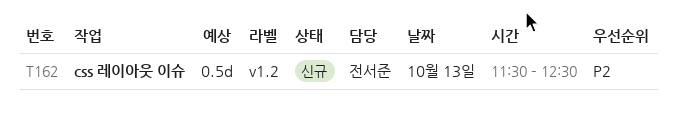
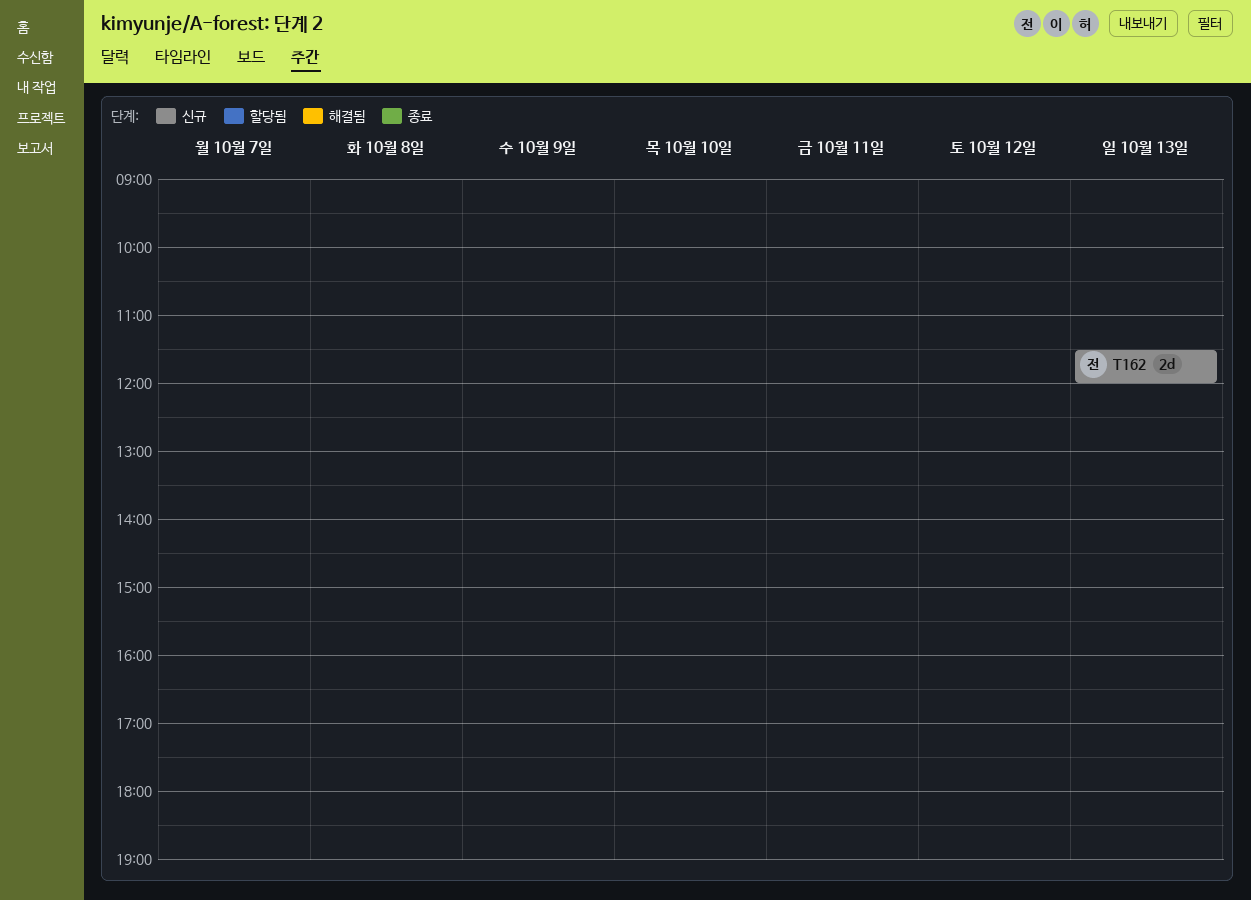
T162, estimate: 0.5d -> 2d
T162, ends: 12:30 -> 12:00

